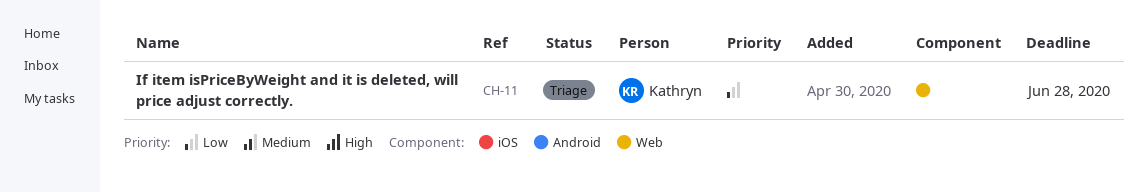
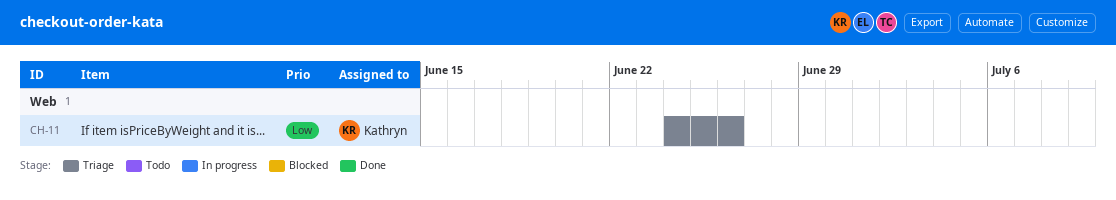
CH-11, due: Jun 28 -> Jun 26

